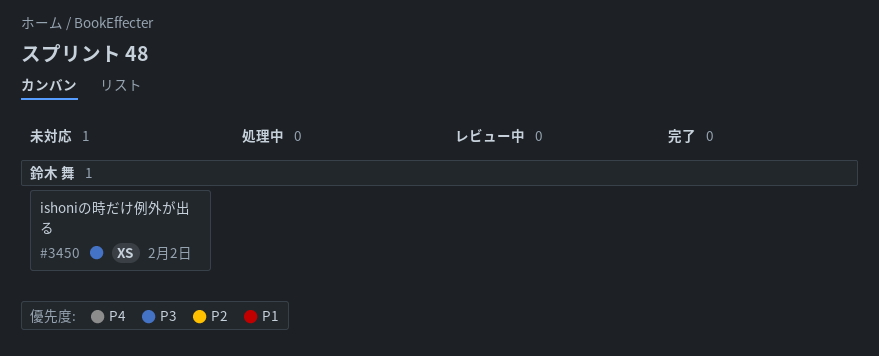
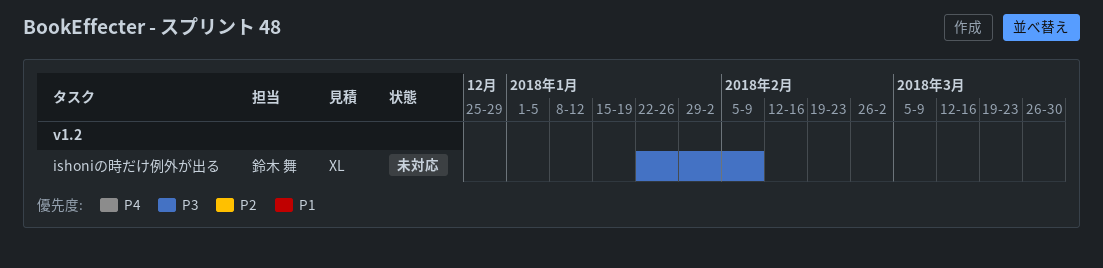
ishoniの時だけ例外が出る, estimate: XS -> XL
ishoniの時だけ例外が出る, due: Feb 2 -> Feb 9

